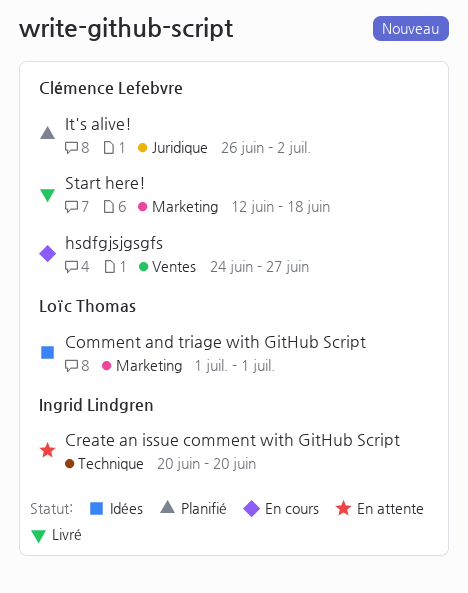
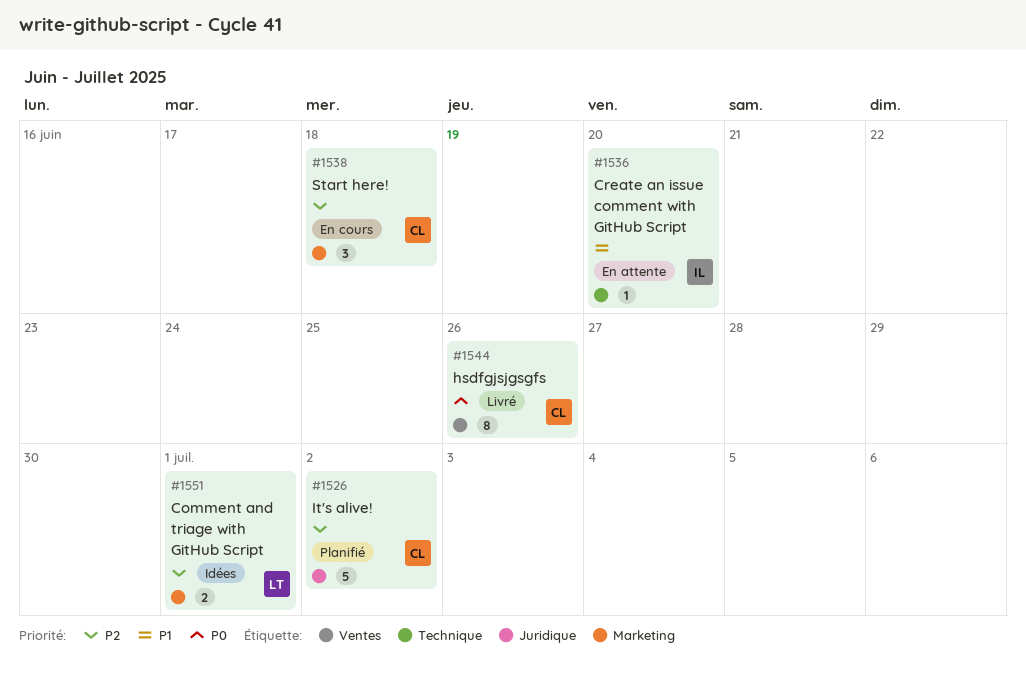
hsdfgjsjgsgfs, status: En cours -> Livré
hsdfgjsjgsgfs, due: Jun 27 -> Jun 26
Start here!, status: Livré -> En cours

